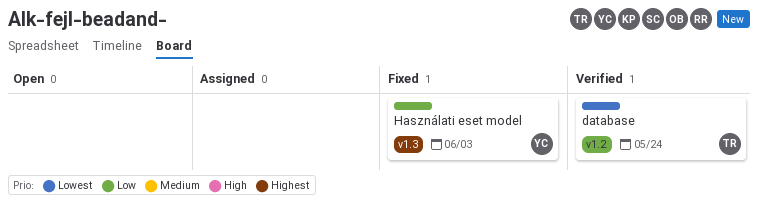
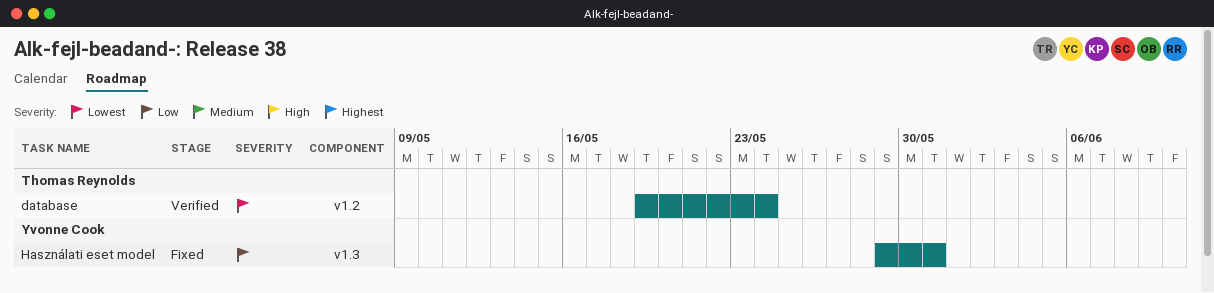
Használati eset model, due: Jun 3 -> May 31

